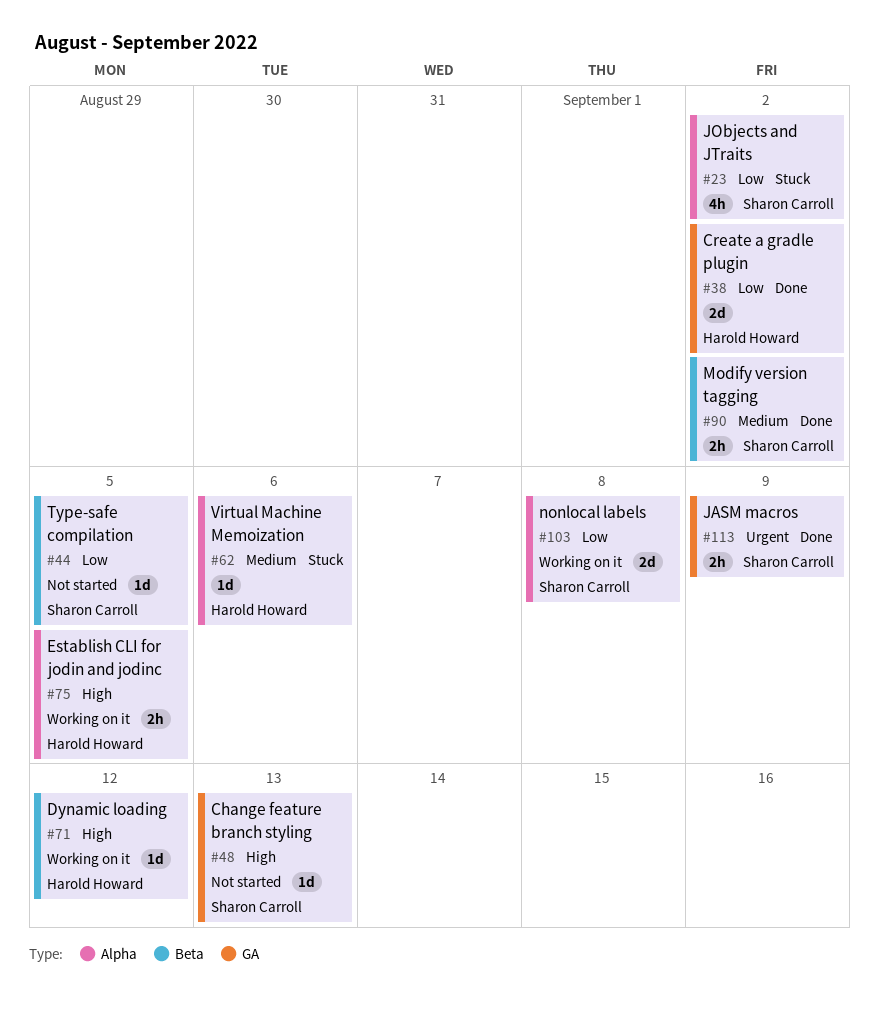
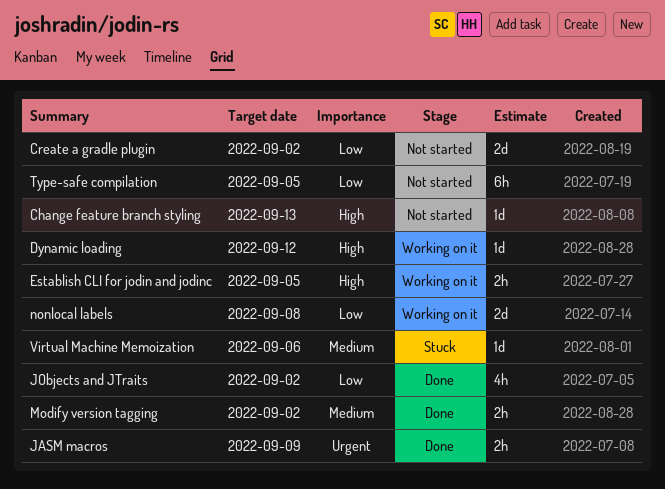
Create a gradle plugin, status: Done -> Not started
JObjects and JTraits, status: Stuck -> Done
Type-safe compilation, estimate: 1d -> 6h

